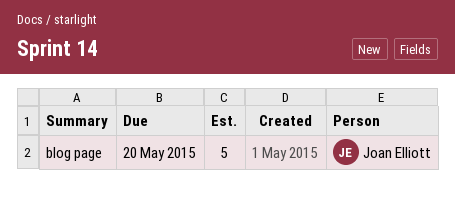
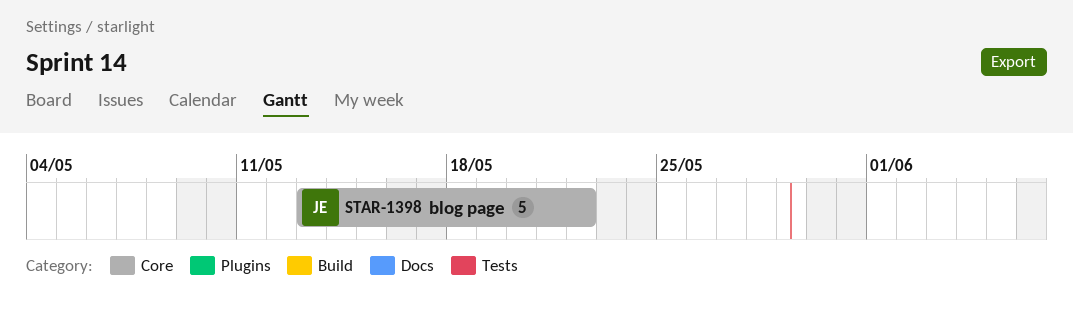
blog page, due: May 20 -> May 22

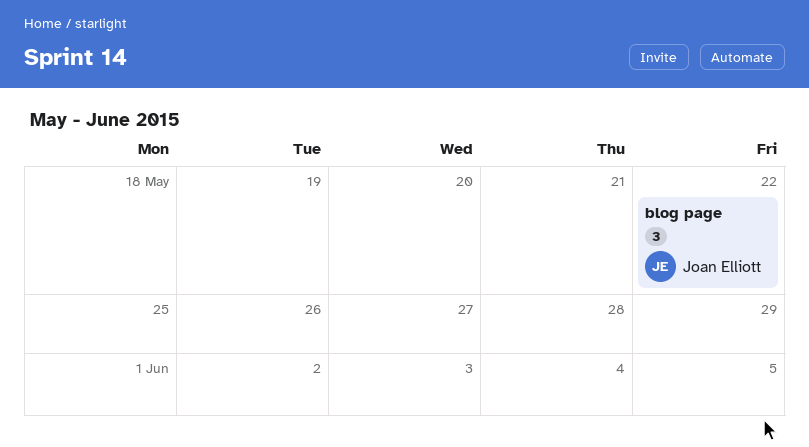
blog page, estimate: 5 -> 3

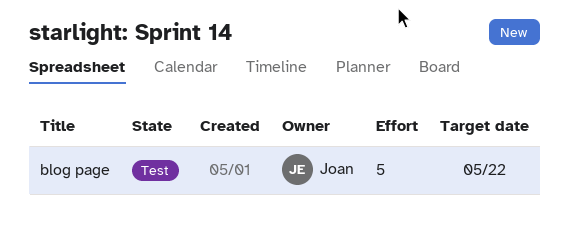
blog page, estimate: 3 -> 5

